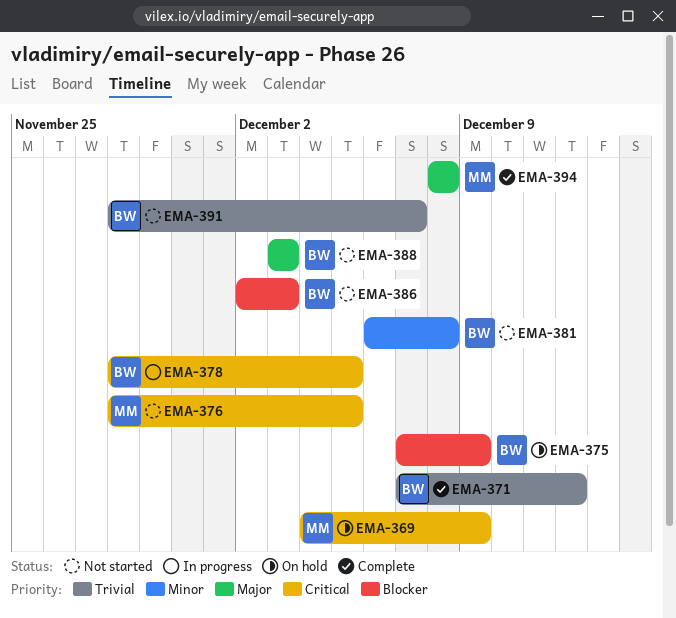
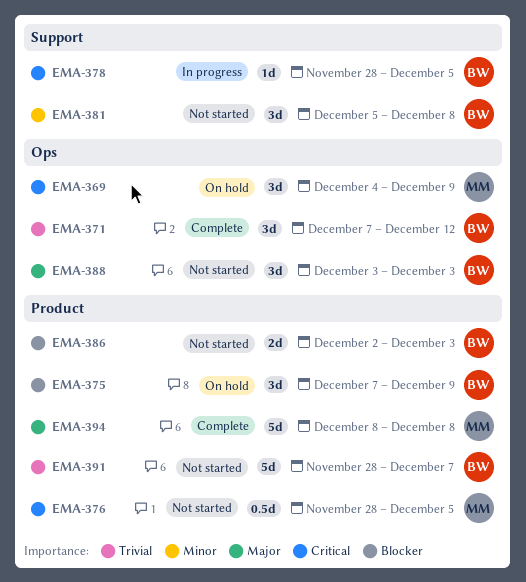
EMA-381, start: Dec 6 -> Dec 5

